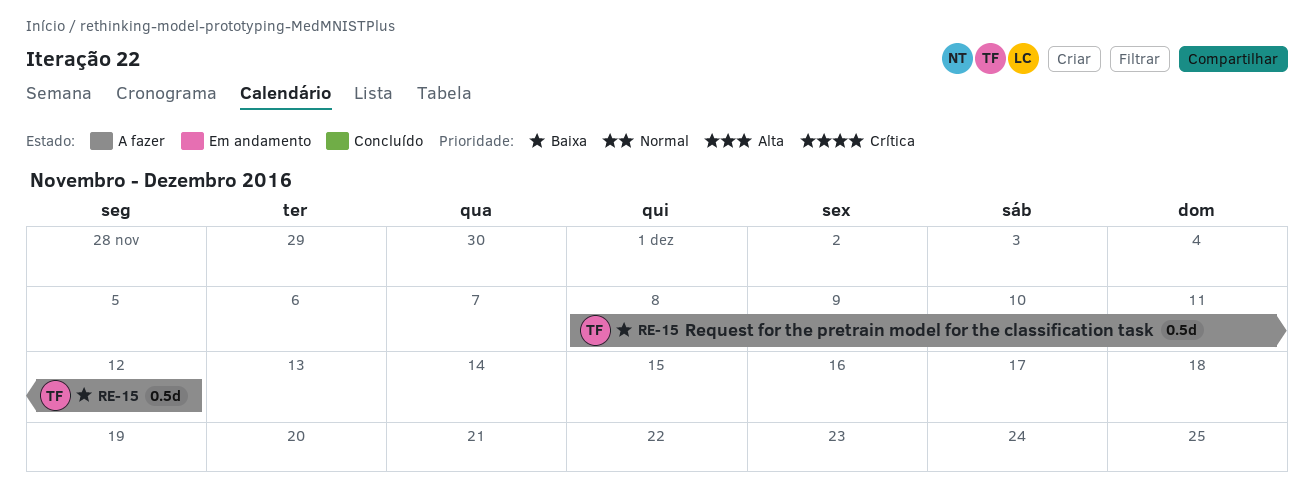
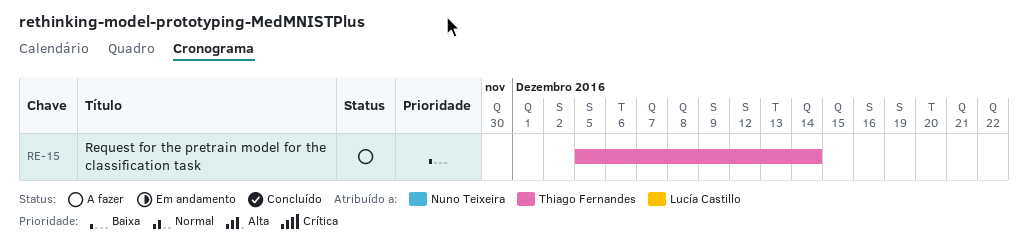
RE-15, start: Dec 8 -> Dec 5
RE-15, due: Dec 12 -> Dec 14

